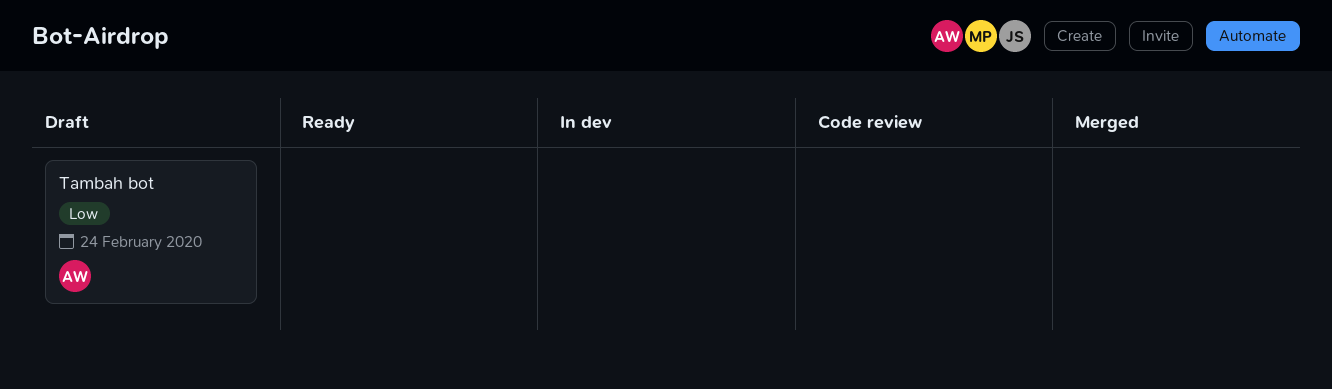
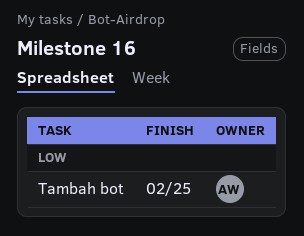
Tambah bot, due: Feb 24 -> Feb 25

